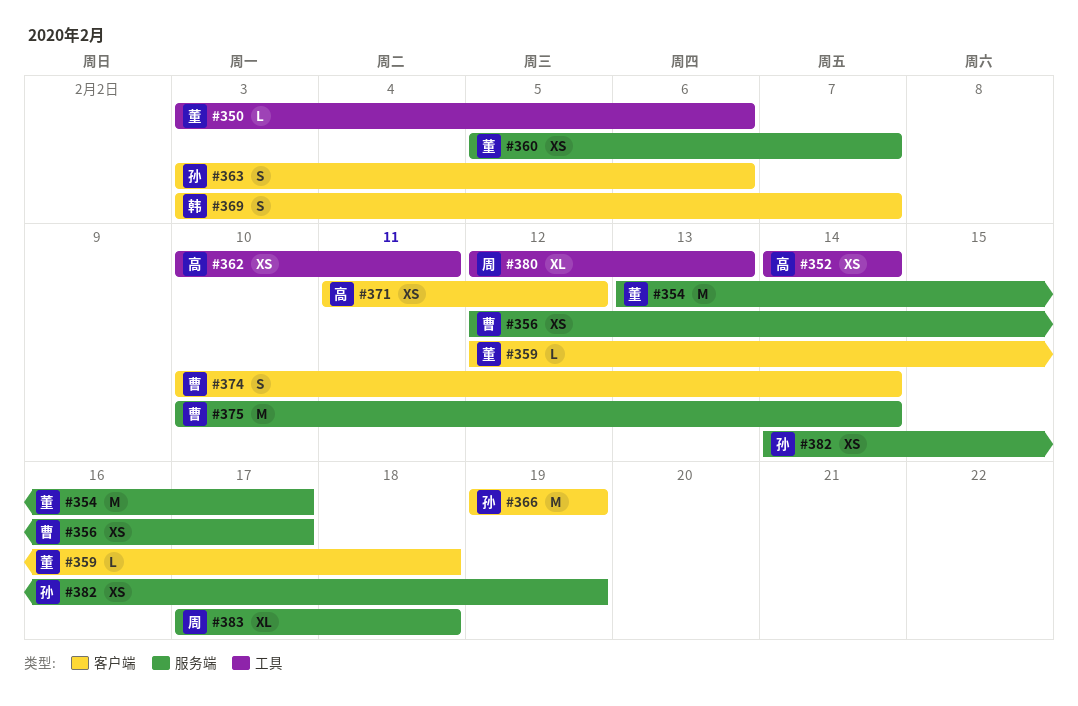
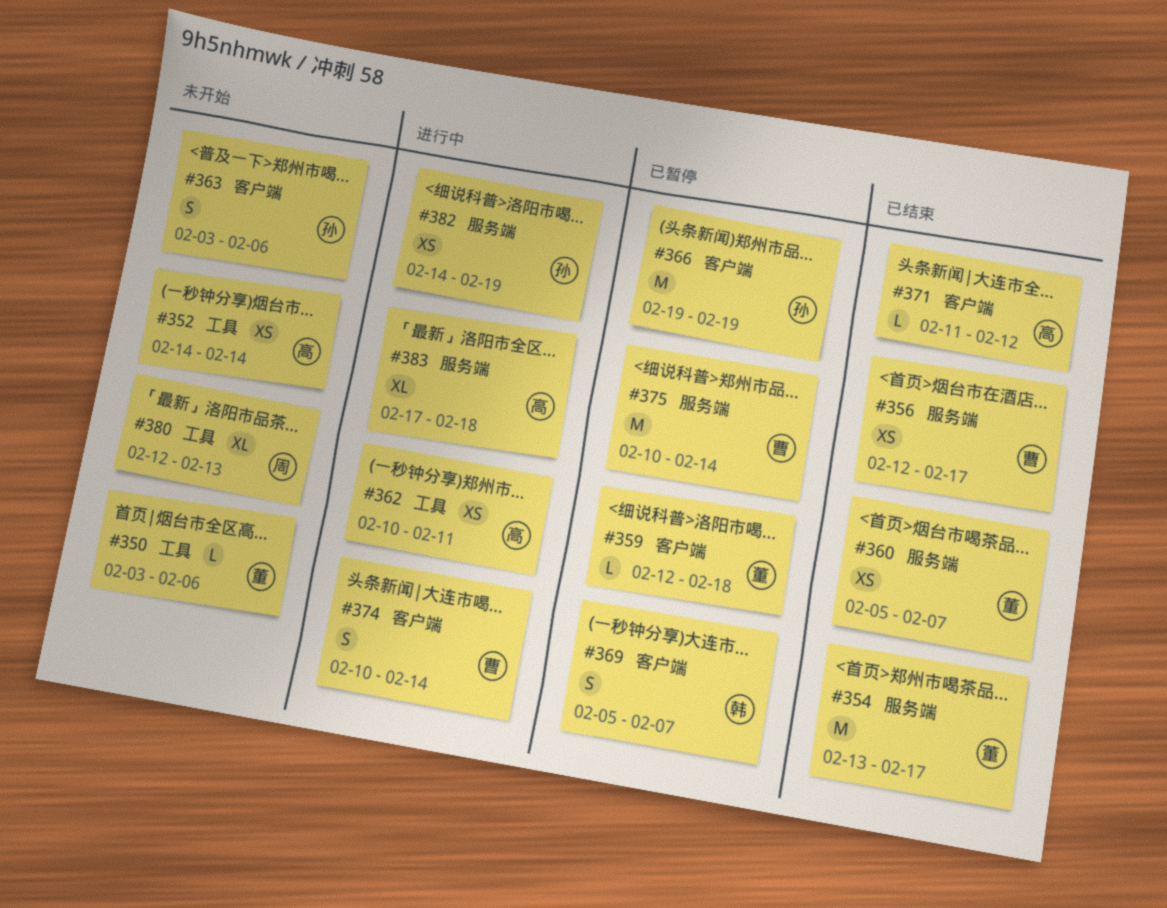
#369, start: Feb 3 -> Feb 5
#371, estimate: XS -> L
#383, owner: 周 -> 高

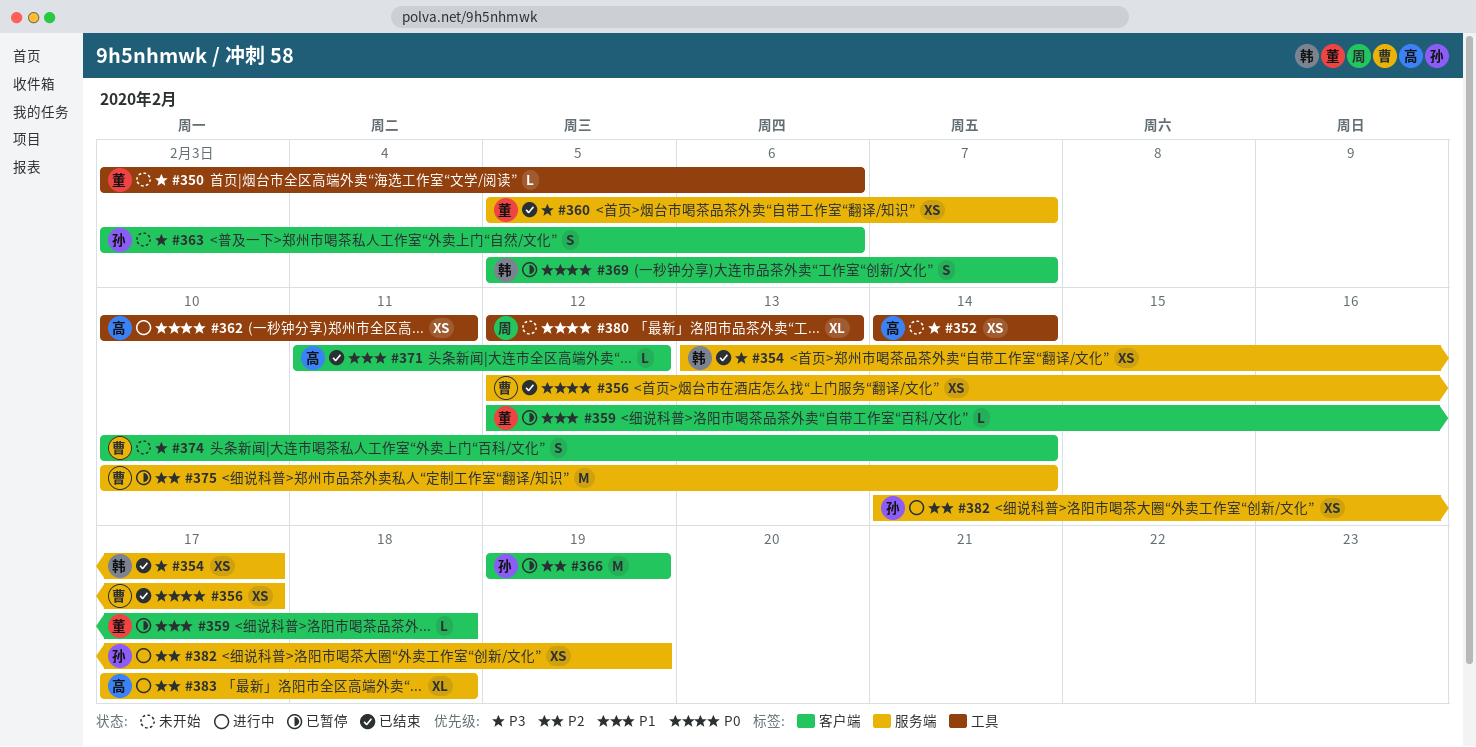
#354, owner: 董 -> 韩
#354, estimate: M -> XS
#374, status: 进行中 -> 未开始

